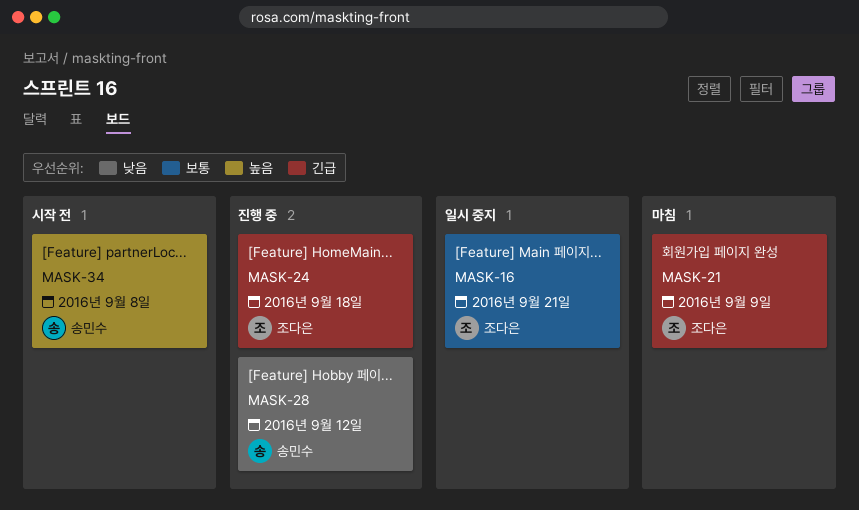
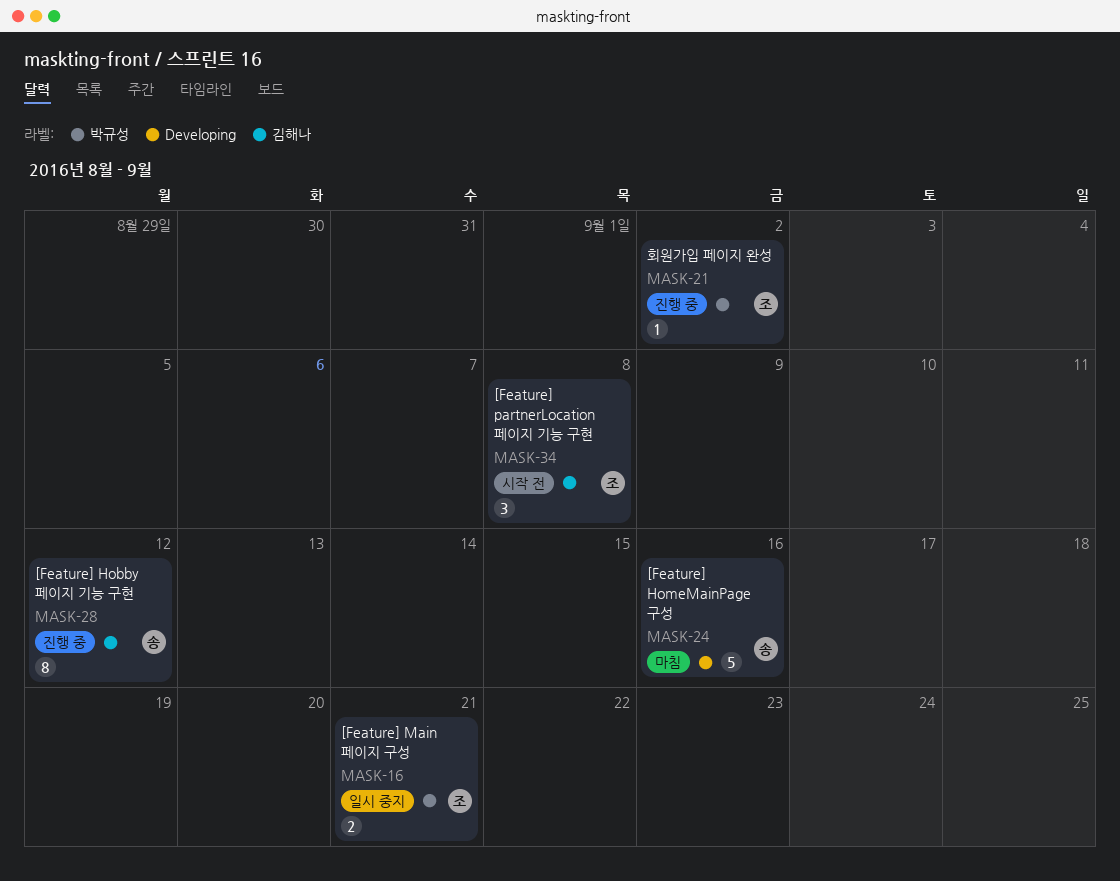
MASK-21, status: 마침 -> 진행 중
MASK-21, due: Sep 9 -> Sep 2
MASK-24, status: 진행 중 -> 마침
MASK-24, owner: 조다은 -> 송민수
MASK-24, due: Sep 18 -> Sep 16
MASK-34, owner: 송민수 -> 조다은

